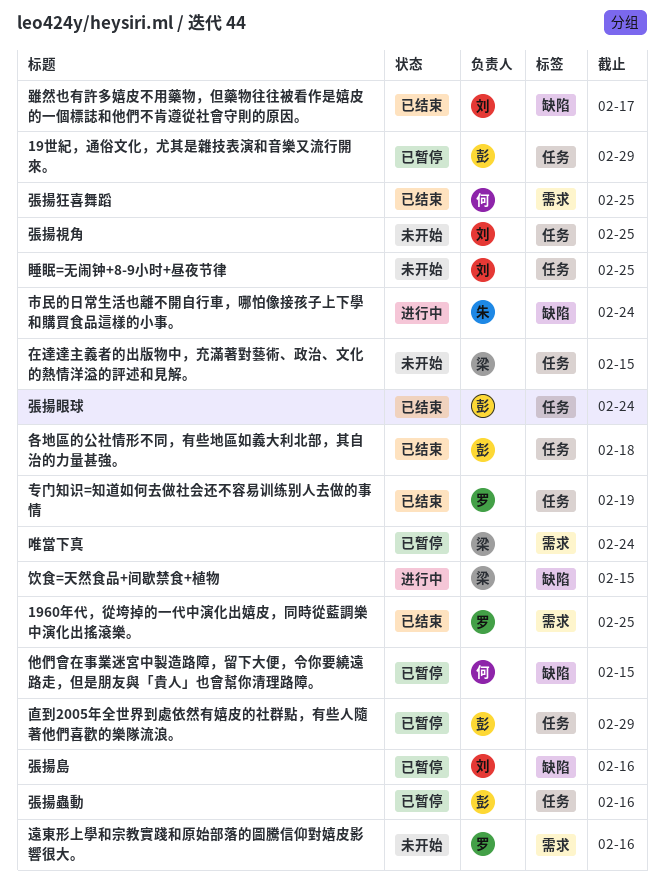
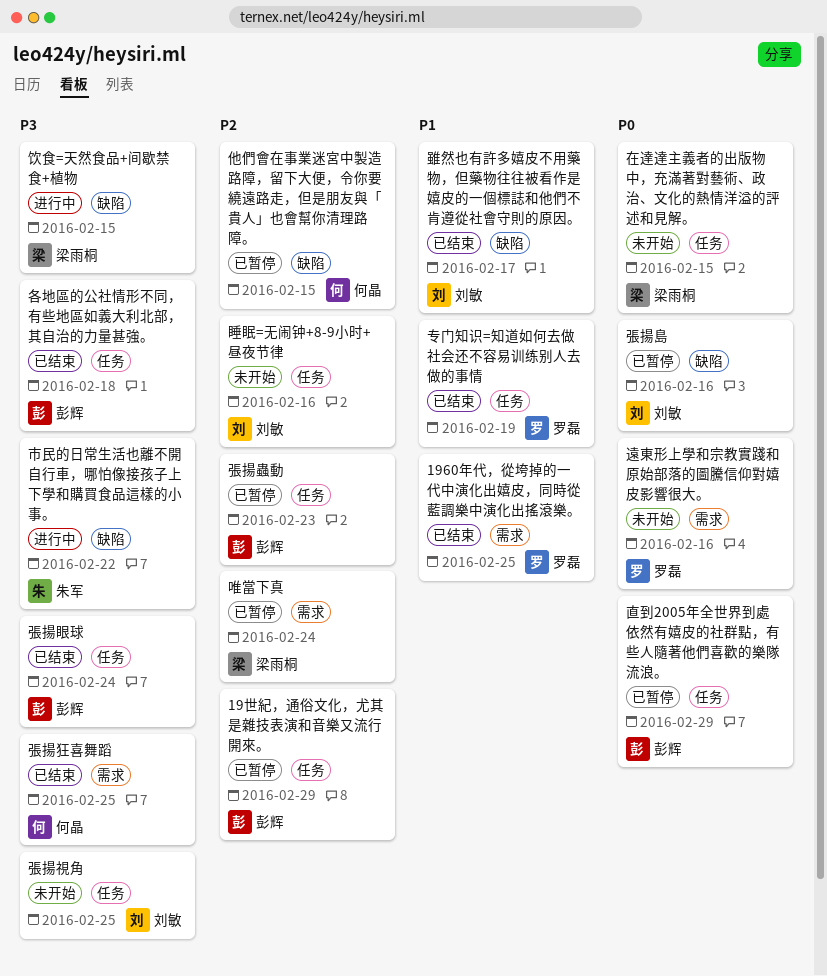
市民的日常生活也離不開自行車，哪怕像接孩子上下學和購買食品這樣的小事。, due: Feb 24 -> Feb 22
張揚蟲動, due: Feb 16 -> Feb 23
睡眠=无闹钟+8-9小时+昼夜节律, due: Feb 25 -> Feb 16

